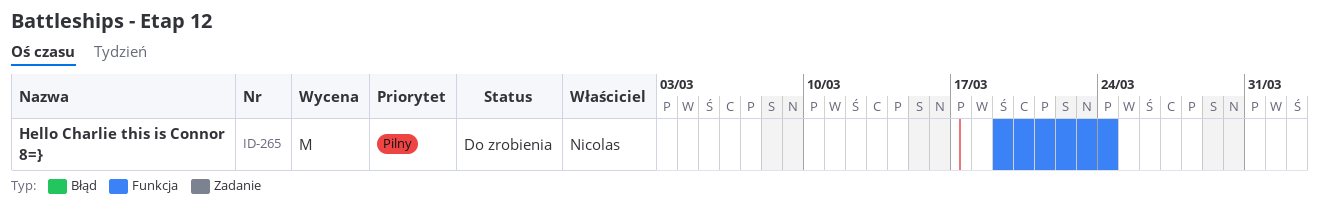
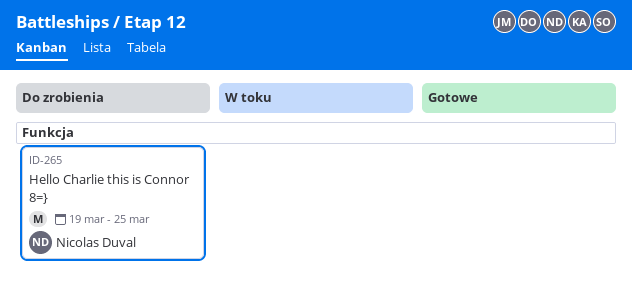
ID-265, due: Mar 24 -> Mar 25

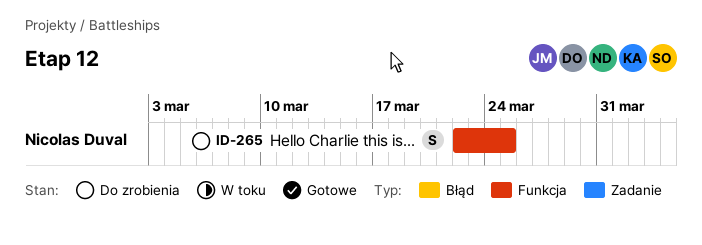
ID-265, estimate: M -> S
ID-265, start: Mar 19 -> Mar 22

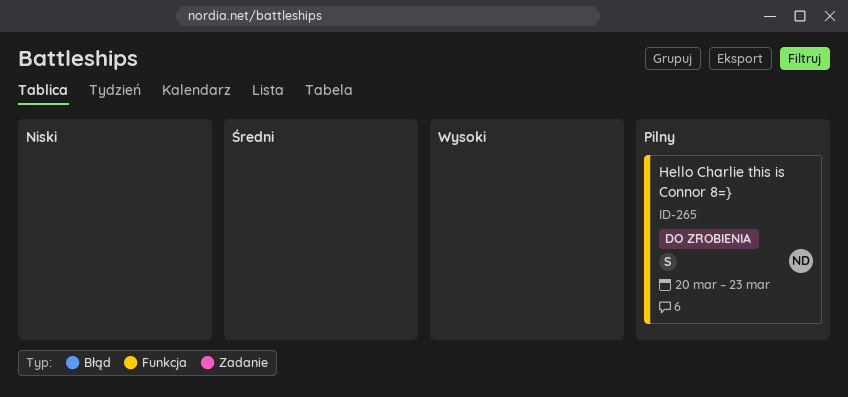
ID-265, start: Mar 22 -> Mar 20
ID-265, due: Mar 25 -> Mar 23

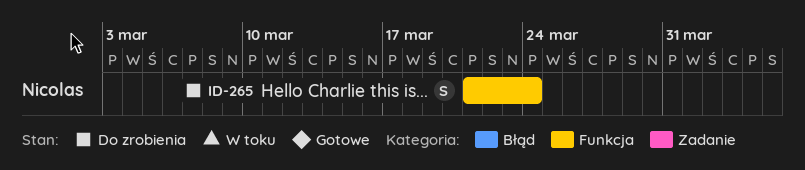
ID-265, start: Mar 20 -> Mar 21
ID-265, due: Mar 23 -> Mar 24

